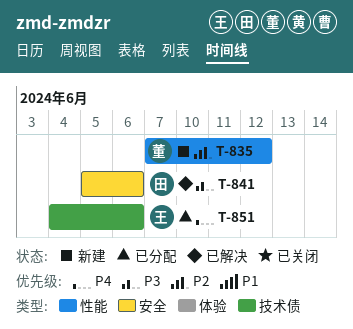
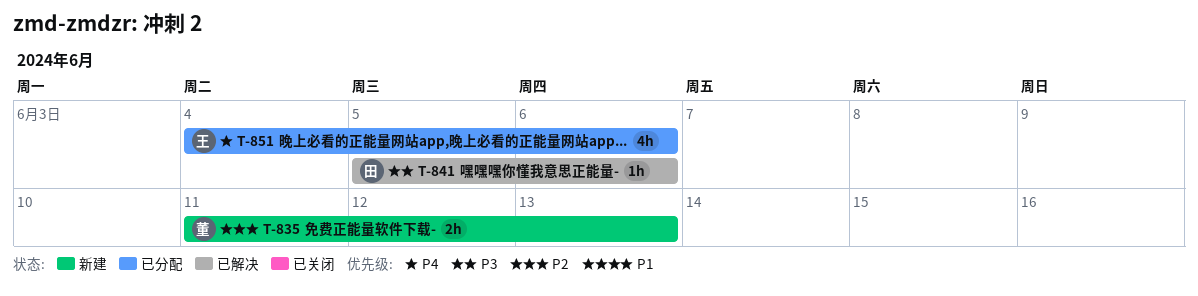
T-835, start: Jun 7 -> Jun 11
T-835, due: Jun 12 -> Jun 13

